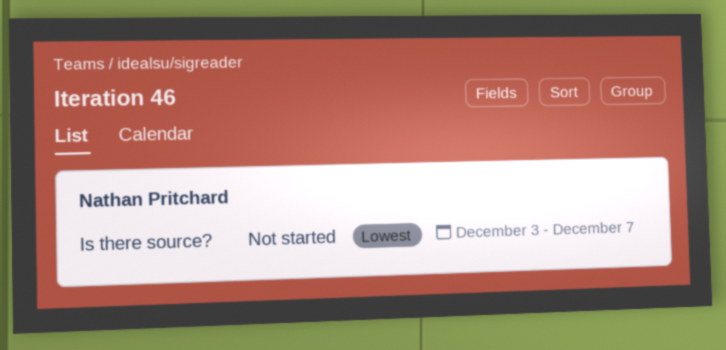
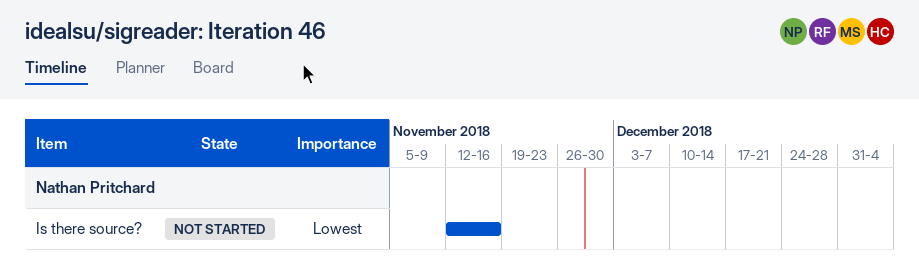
Is there source?, start: Dec 3 -> Nov 12
Is there source?, due: Dec 7 -> Nov 16

